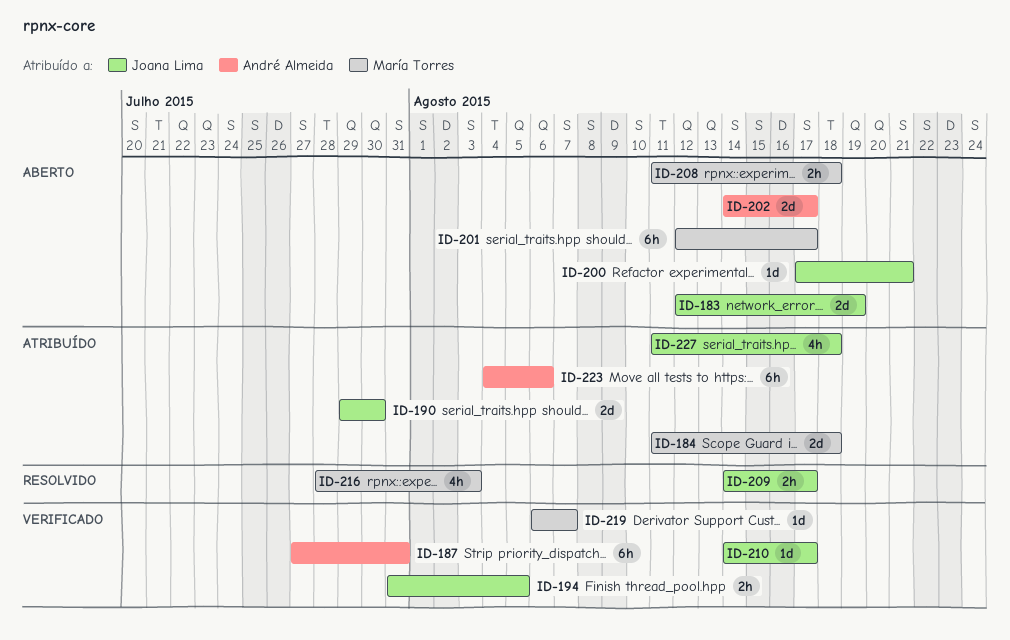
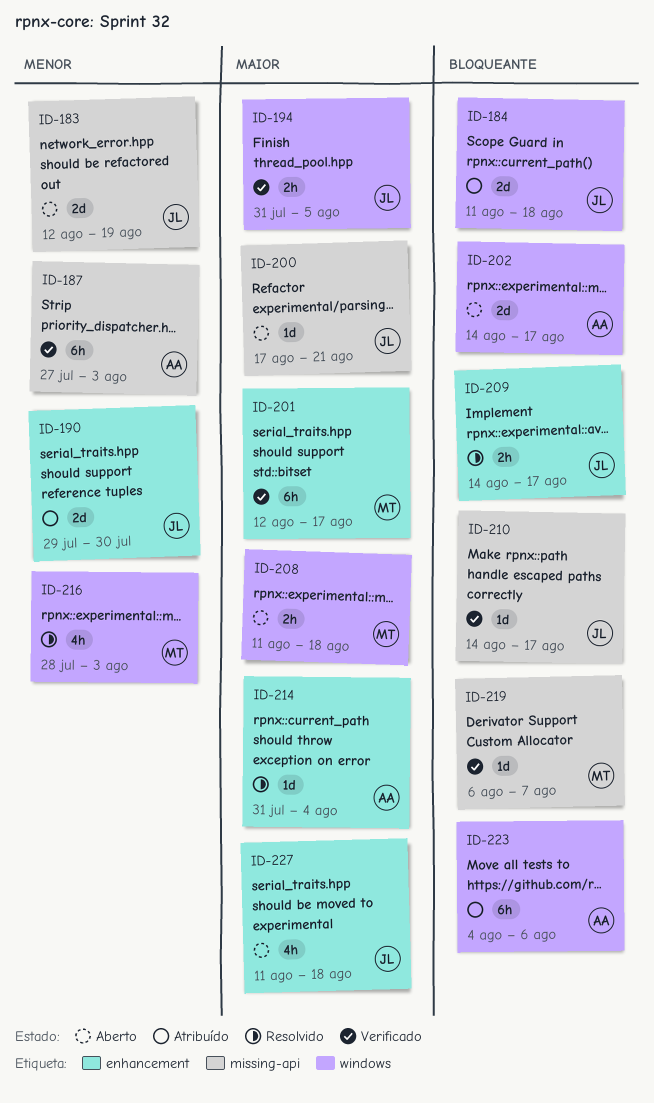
ID-184, owner: María Torres -> Joana Lima
ID-187, due: Jul 31 -> Aug 3
ID-201, status: Aberto -> Verificado
ID-214: none -> present
ID-227, status: Atribuído -> Aberto

